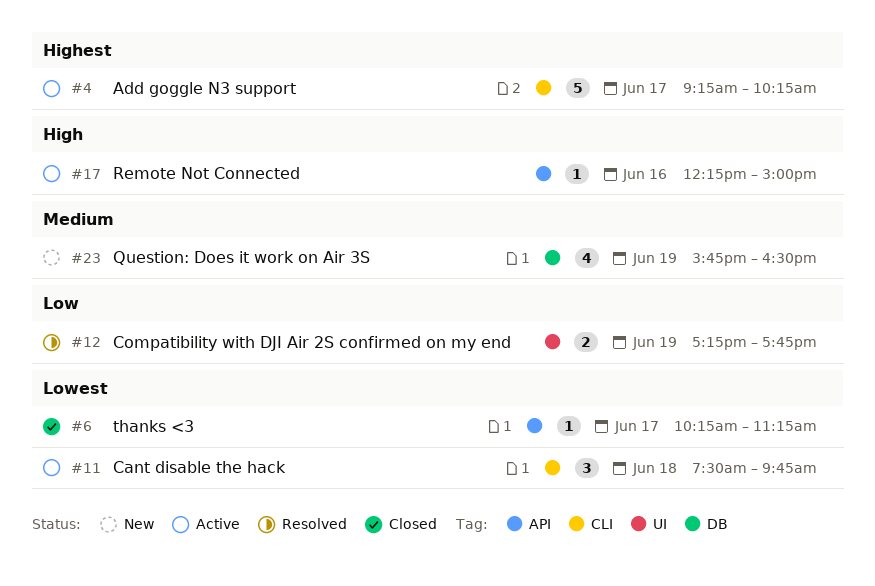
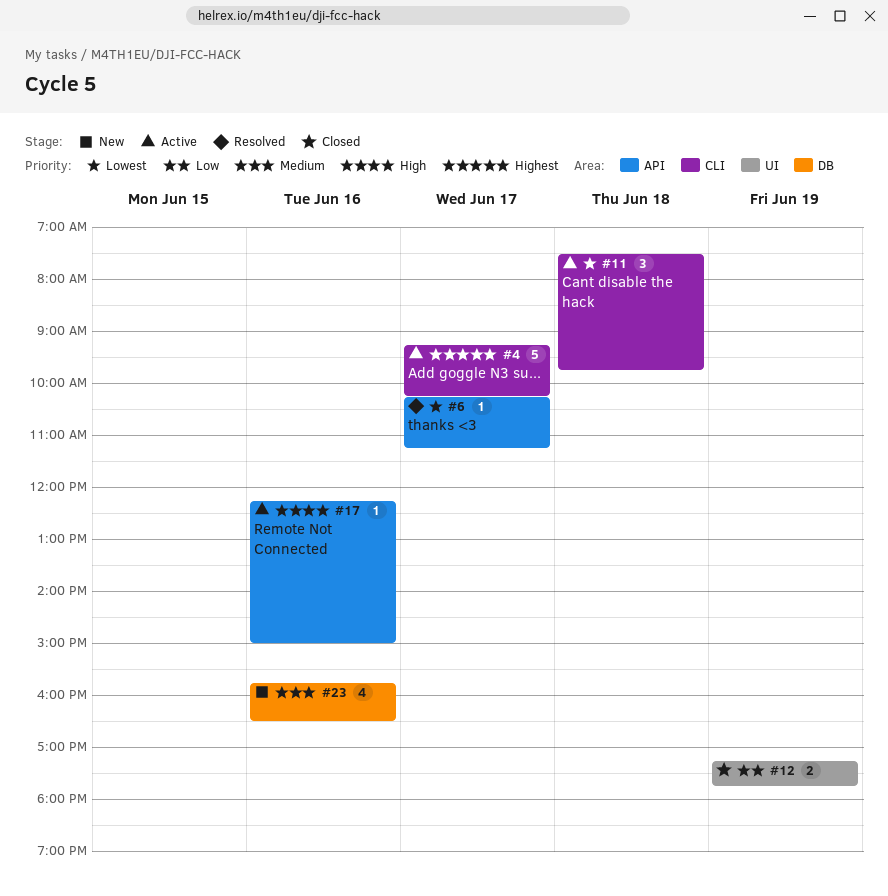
#6, status: Closed -> Resolved
#12, status: Resolved -> Closed
#23, day: Jun 19 -> Jun 16

